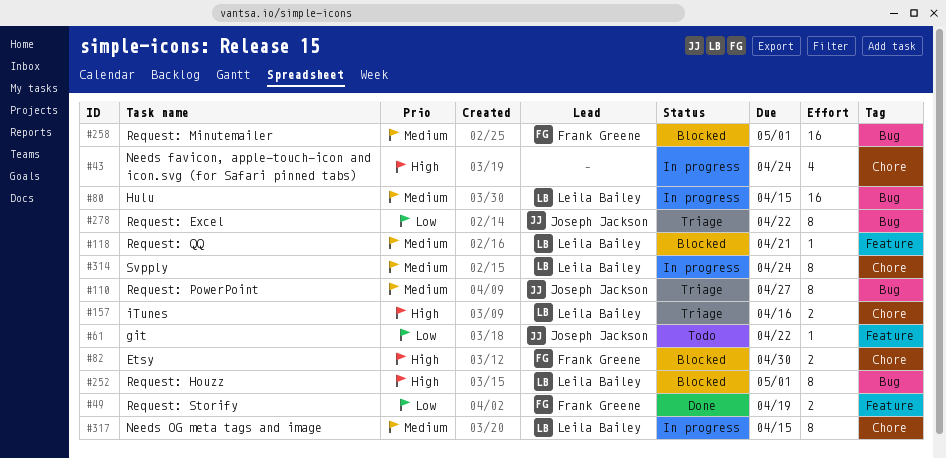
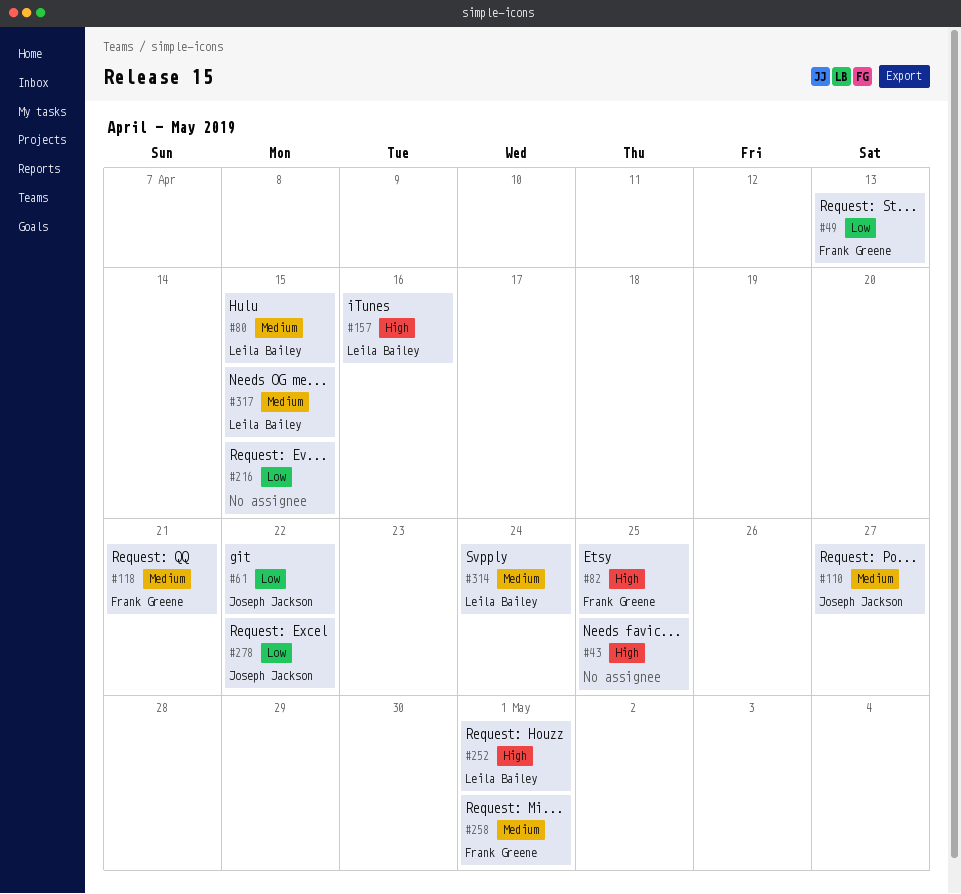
#43, due: Apr 24 -> Apr 25
#49, due: Apr 19 -> Apr 13
#82, due: Apr 30 -> Apr 25
#118, owner: Leila Bailey -> Frank Greene
#216: none -> present

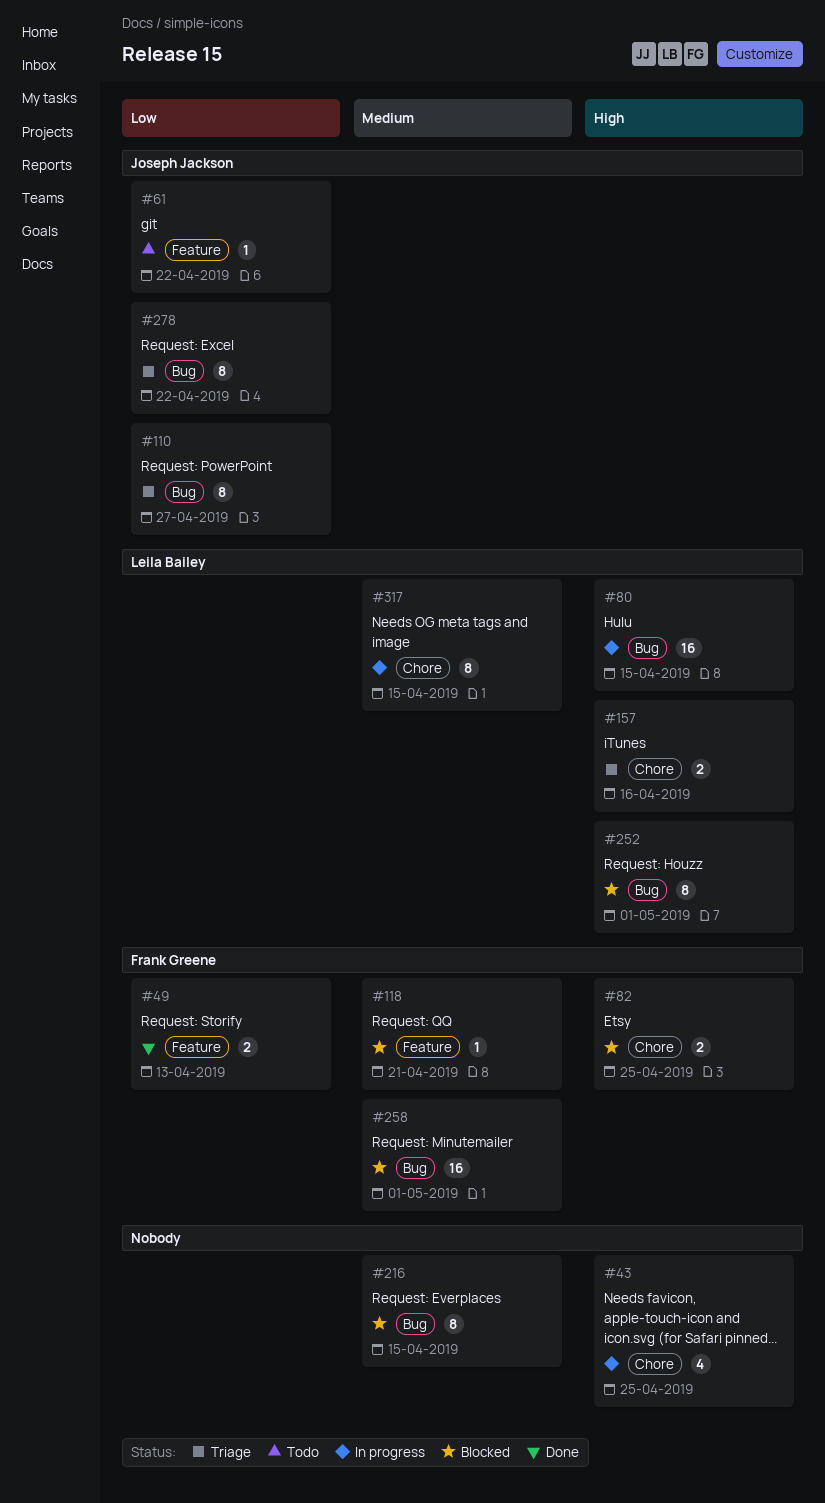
#80, priority: Medium -> High
#110, priority: Medium -> Low
#216, priority: Low -> Medium
#314: present -> none

